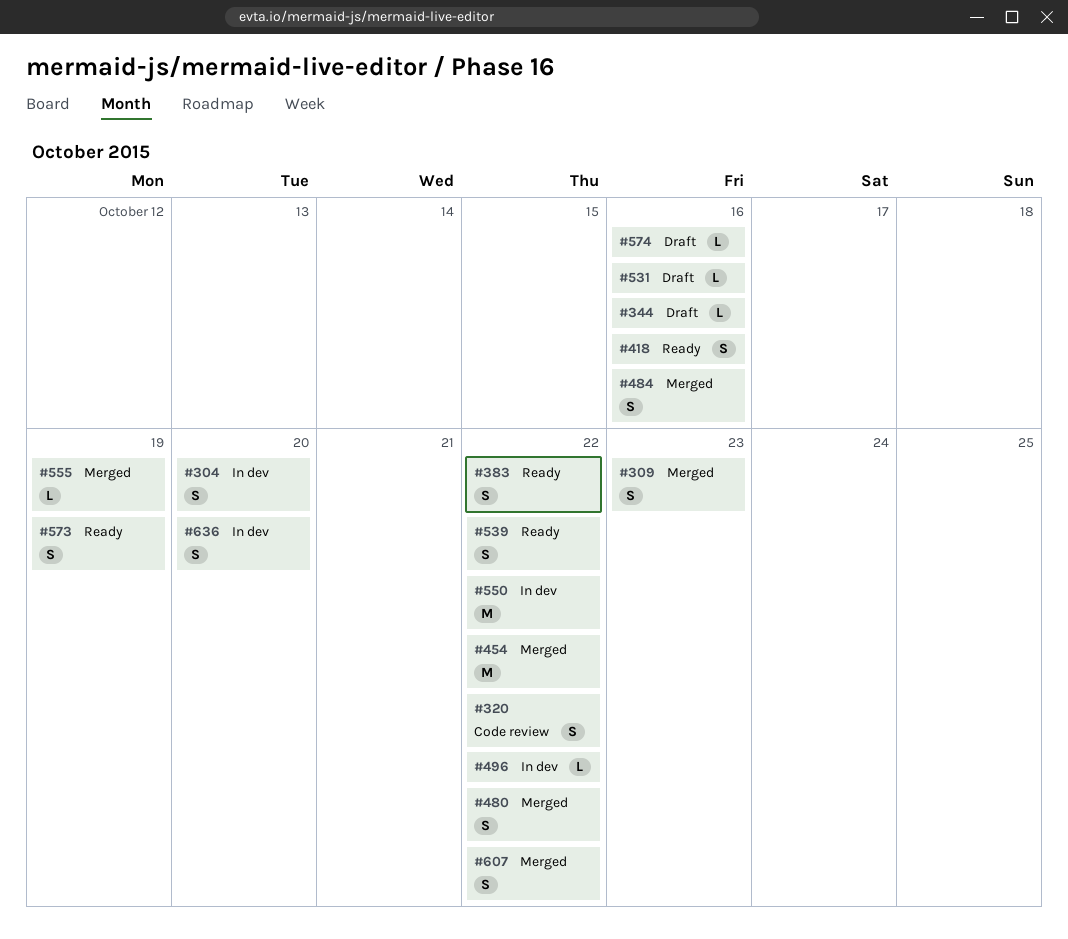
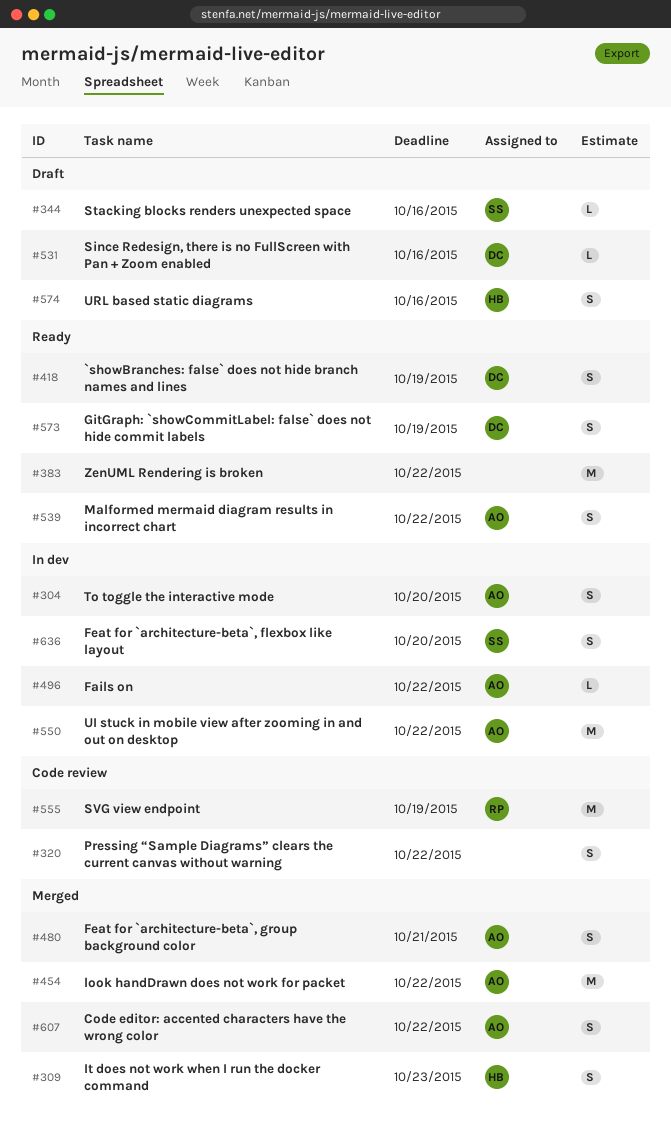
#383, estimate: S -> M
#418, due: Oct 16 -> Oct 19
#480, due: Oct 22 -> Oct 21
#484: present -> none
#555, status: Merged -> Code review
#555, estimate: L -> M
#574, estimate: L -> S

